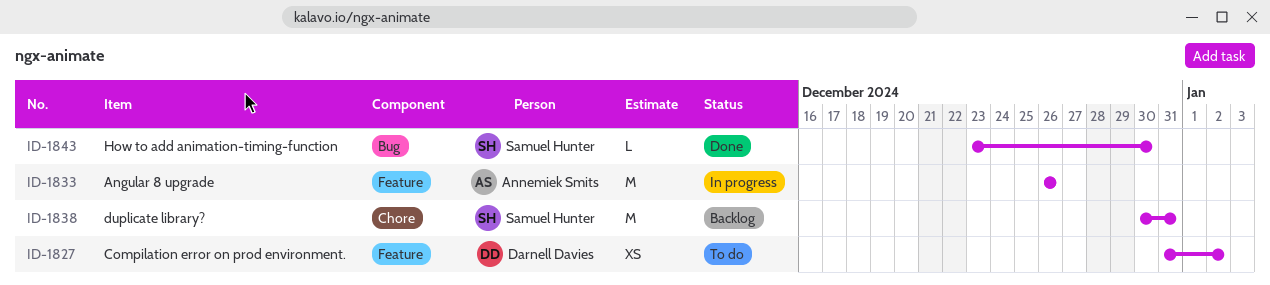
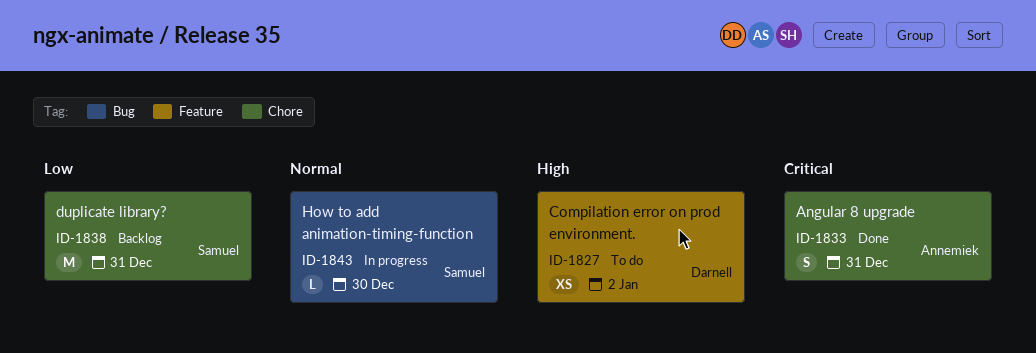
ID-1833, status: In progress -> Done
ID-1833, label: Feature -> Chore
ID-1833, estimate: M -> S
ID-1833, due: Dec 26 -> Dec 31
ID-1843, status: Done -> In progress

